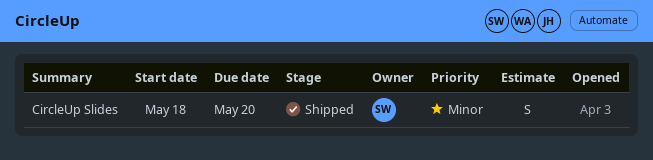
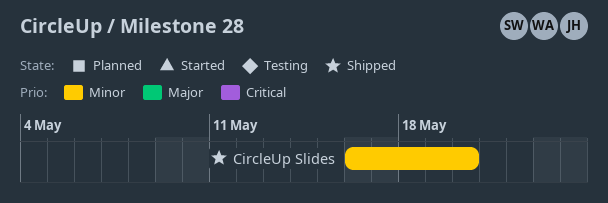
CircleUp Slides, start: May 18 -> May 16

